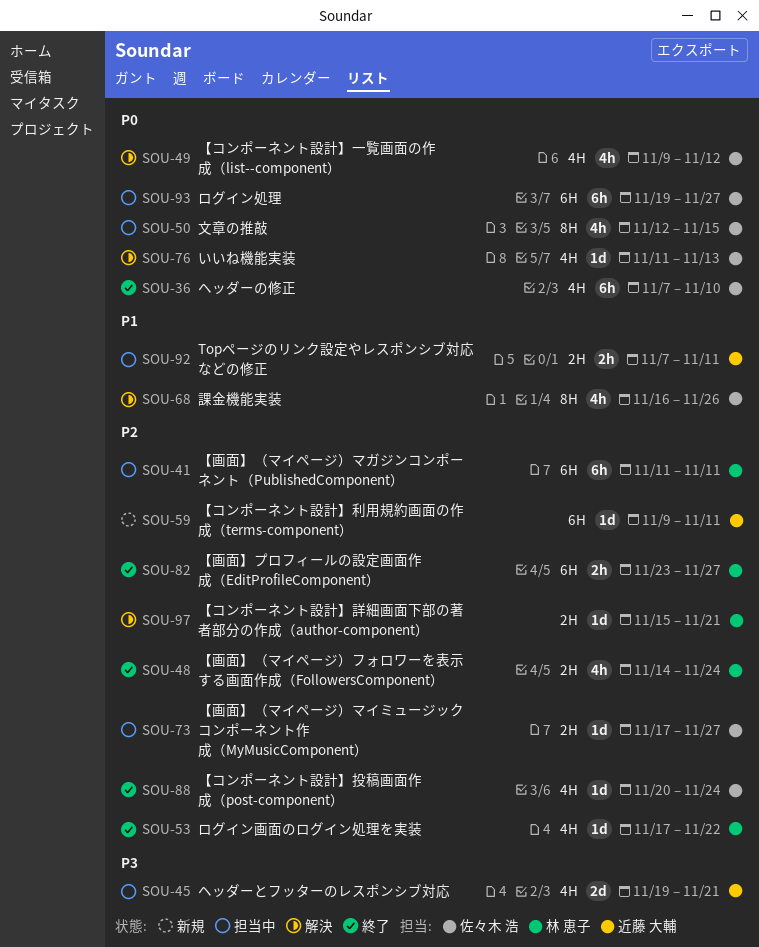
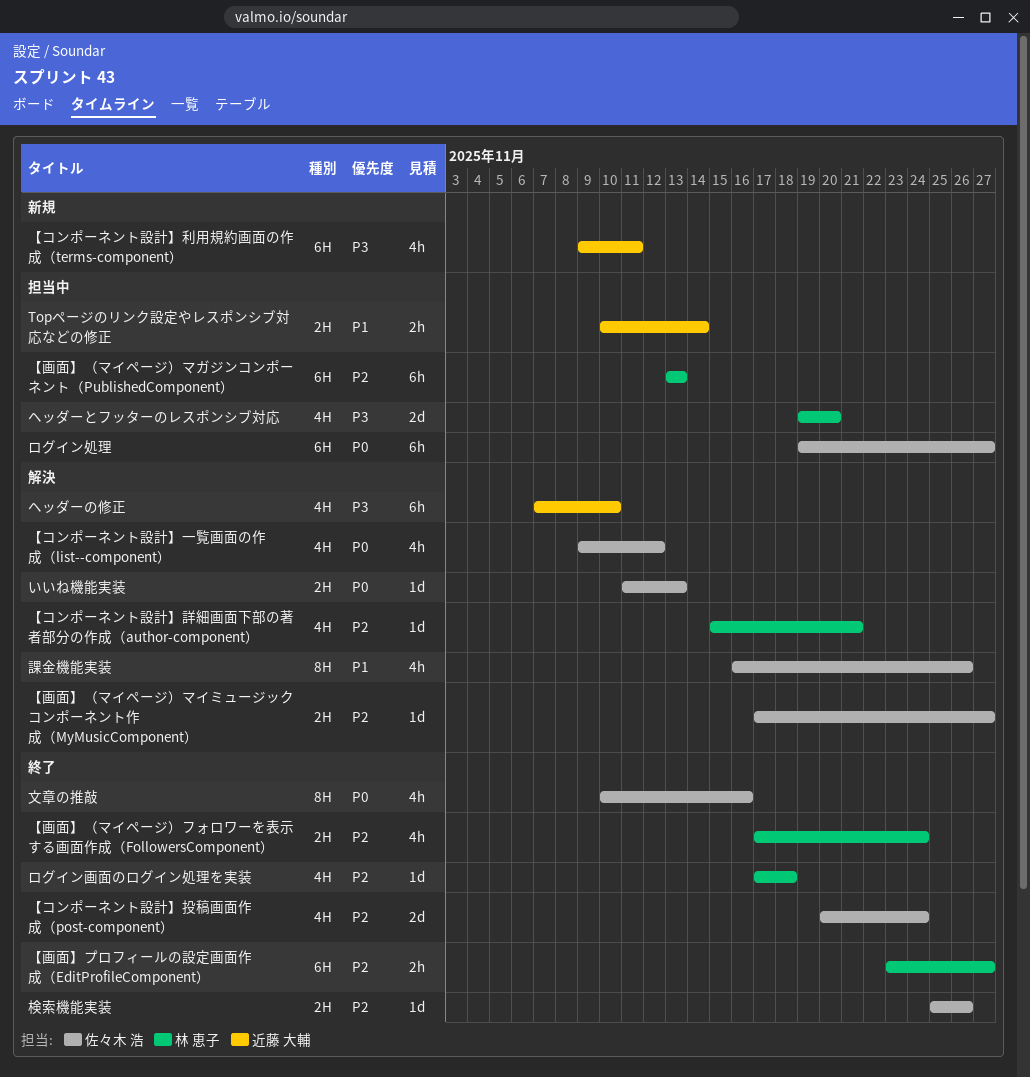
Topページのリンク設定やレスポンシブ対応などの修正, start: Nov 7 -> Nov 10
Topページのリンク設定やレスポンシブ対応などの修正, due: Nov 11 -> Nov 14
【コンポーネント設計】利用規約画面の作成（terms-component）, priority: P2 -> P3
【コンポーネント設計】利用規約画面の作成（terms-component）, estimate: 1d -> 4h
【コンポーネント設計】投稿画面作成（post-component）, estimate: 1d -> 2d
【コンポーネント設計】詳細画面下部の著者部分の作成（author-component）, label: 2H -> 4H
【画面】（マイページ）フォロワーを表示する画面作成（FollowersComponent）, start: Nov 14 -> Nov 17
【画面】（マイページ）マイミュージックコンポーネント作成（MyMusicComponent）, status: 担当中 -> 解決
【画面】（マイページ）マガジンコンポーネント（PublishedComponent）, start: Nov 11 -> Nov 13
【画面】（マイページ）マガジンコンポーネント（PublishedComponent）, due: Nov 11 -> Nov 13
いいね機能実装, label: 4H -> 2H
ヘッダーとフッターのレスポンシブ対応, owner: 近藤 大輔 -> 林 恵子
ヘッダーとフッターのレスポンシブ対応, due: Nov 21 -> Nov 20
ヘッダーの修正, status: 終了 -> 解決
ヘッダーの修正, owner: 佐々木 浩 -> 近藤 大輔
ヘッダーの修正, priority: P0 -> P3
ログイン画面のログイン処理を実装, due: Nov 22 -> Nov 18
文章の推敲, status: 担当中 -> 終了
文章の推敲, start: Nov 12 -> Nov 10
文章の推敲, due: Nov 15 -> Nov 16
検索機能実装: none -> present

